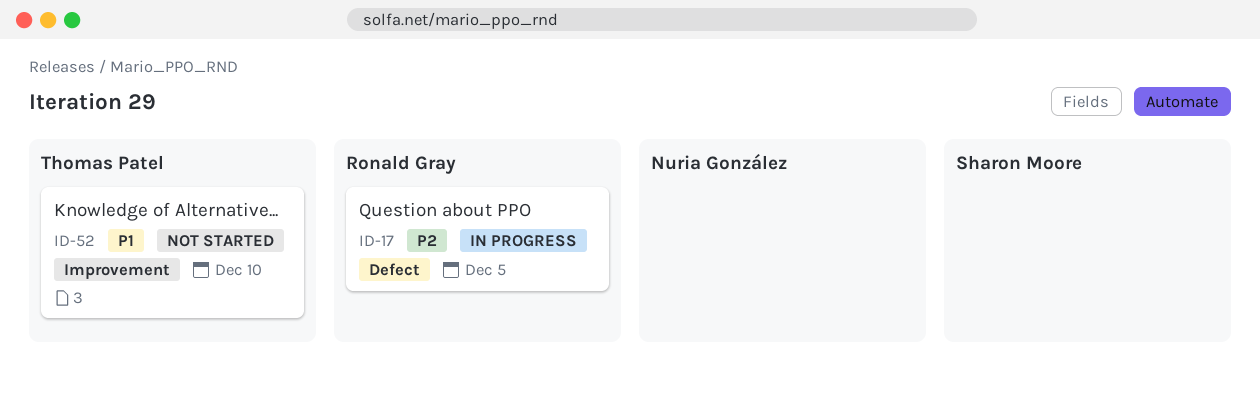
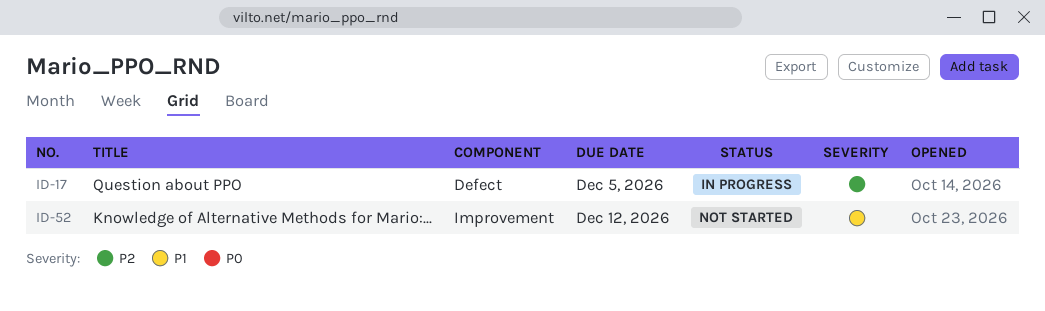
ID-52, due: Dec 10 -> Dec 12

